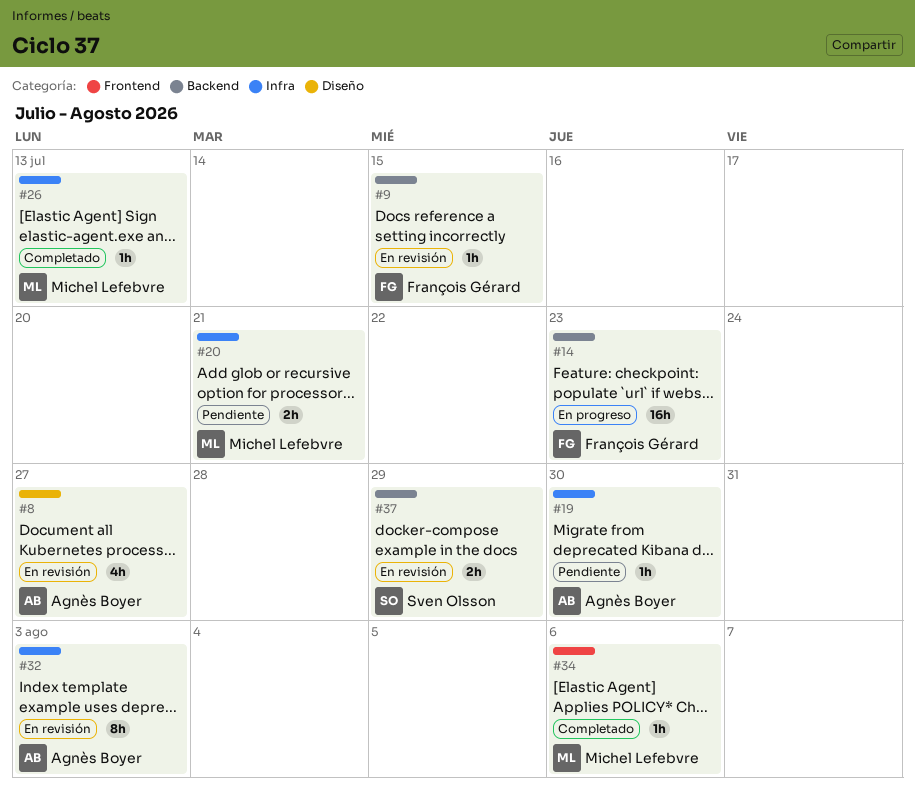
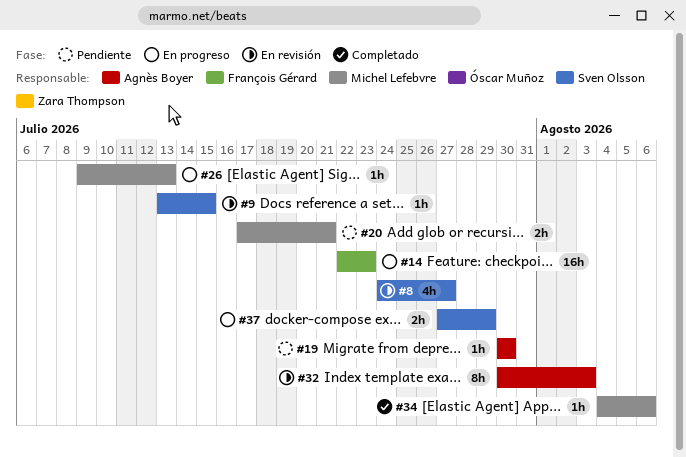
#8, owner: Agnès Boyer -> Sven Olsson
#9, owner: François Gérard -> Sven Olsson
#26, status: Completado -> En progreso
#37, status: En revisión -> En progreso

